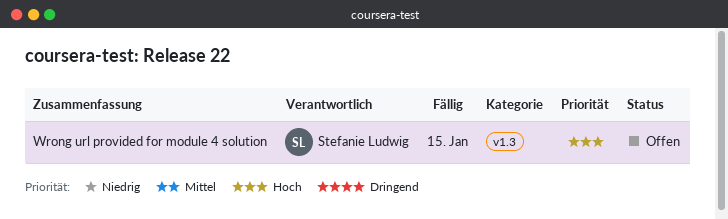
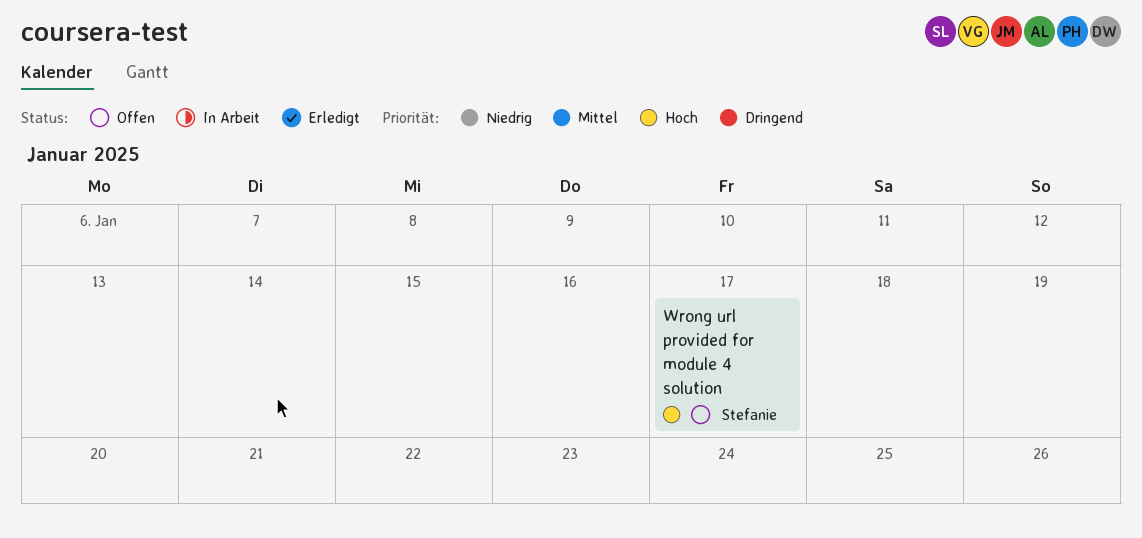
Wrong url provided for module 4 solution, due: Jan 15 -> Jan 17

